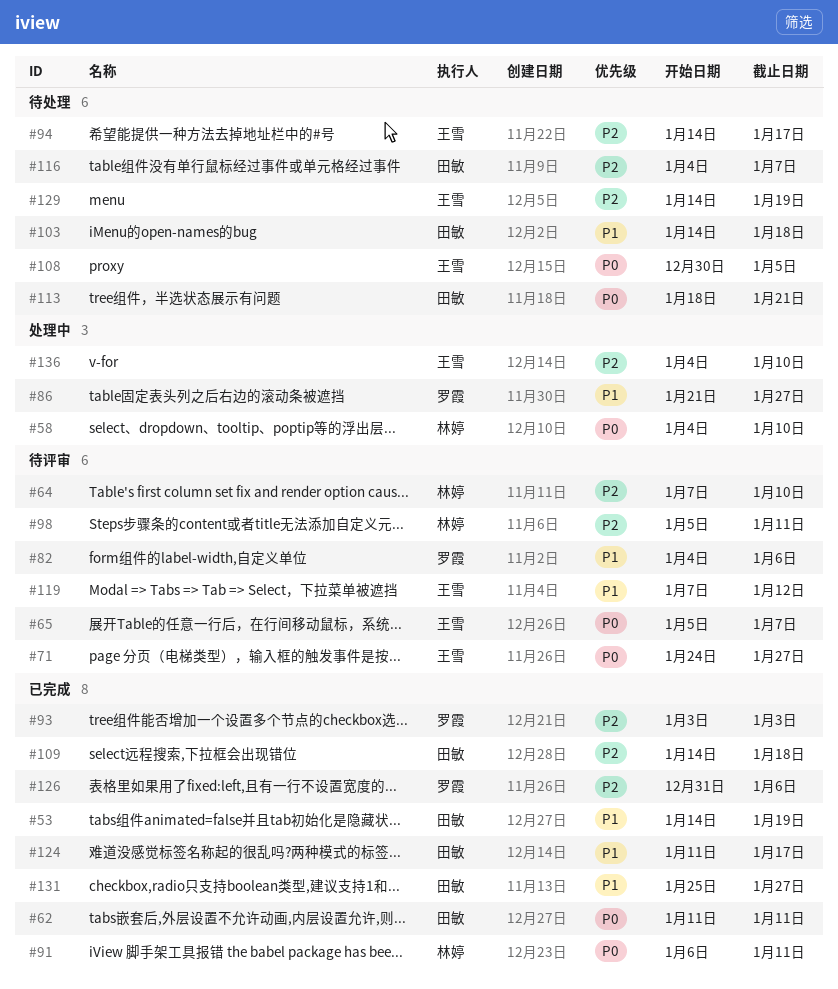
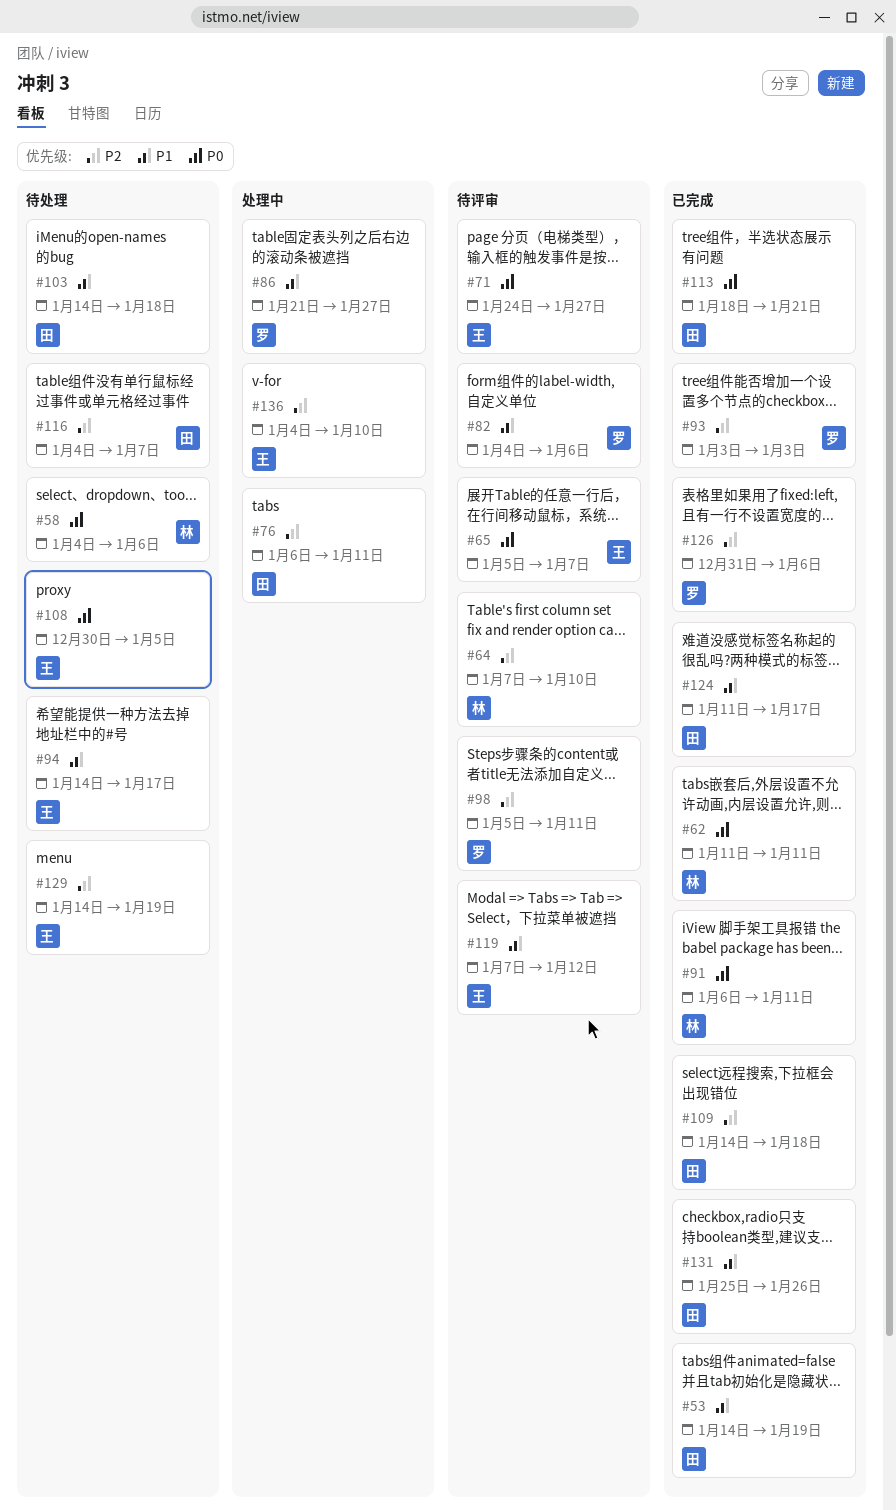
#58, status: 处理中 -> 待处理
#58, due: Jan 10 -> Jan 6
#62, owner: 田敏 -> 林婷
#76: none -> present
#94, priority: P2 -> P1
#98, owner: 林婷 -> 罗霞
#113, status: 待处理 -> 已完成
#131, due: Jan 27 -> Jan 26

